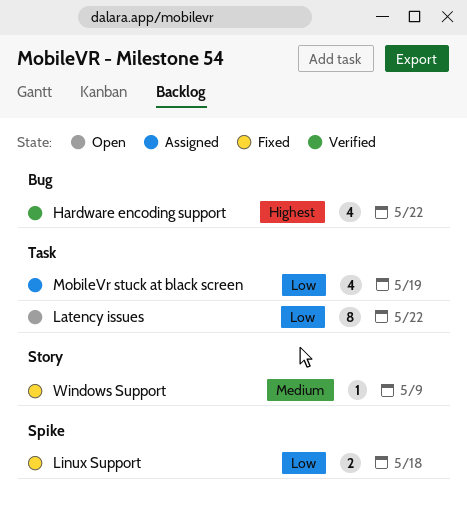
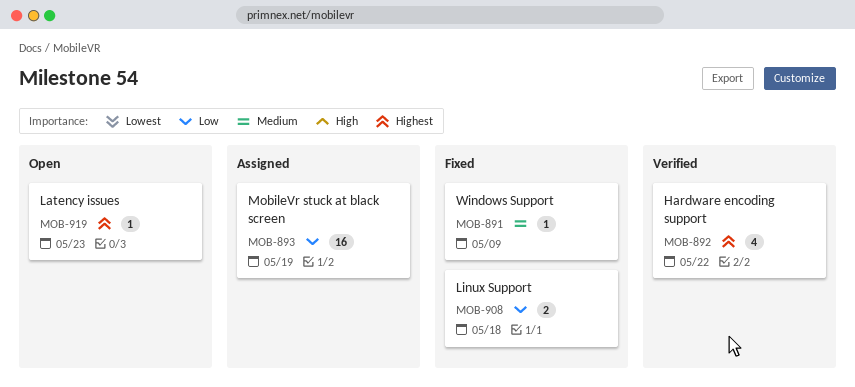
Latency issues, priority: Low -> Highest
Latency issues, estimate: 8 -> 1
Latency issues, due: May 22 -> May 23
MobileVr stuck at black screen, estimate: 4 -> 16

